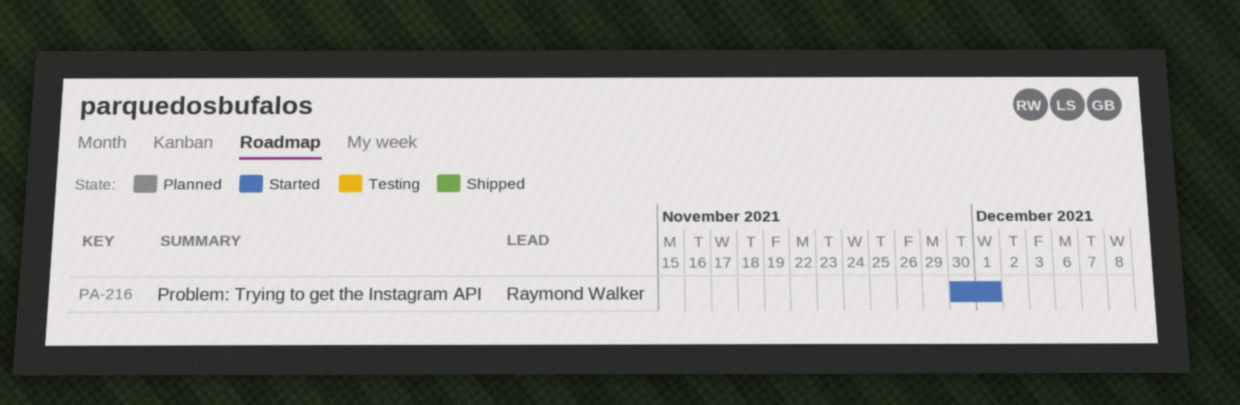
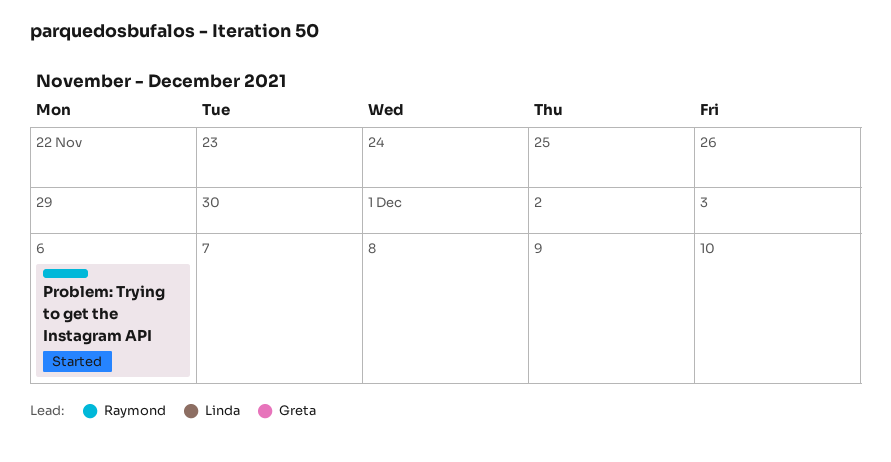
Problem: Trying to get the Instagram API, due: Dec 1 -> Dec 6

